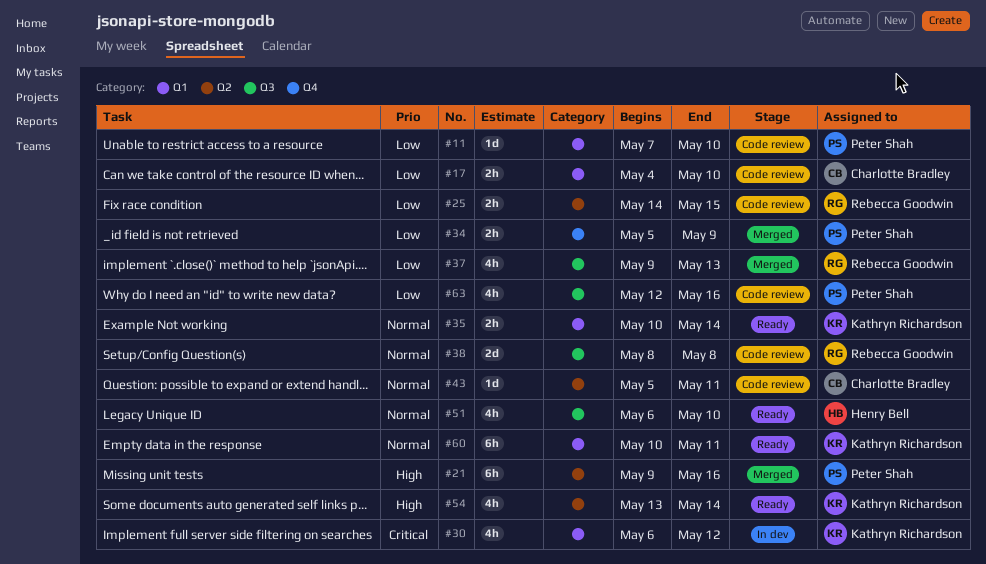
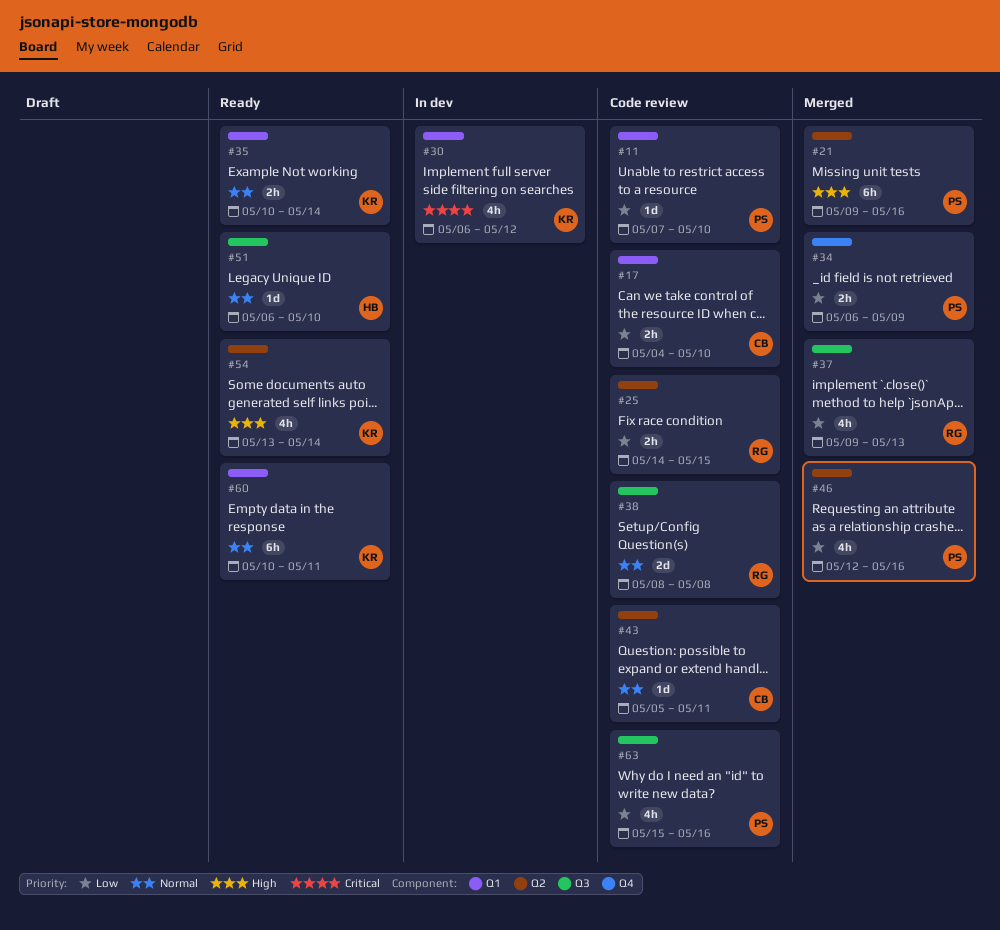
#34, start: May 5 -> May 6
#46: none -> present
#51, estimate: 4h -> 1d
#63, start: May 12 -> May 15

